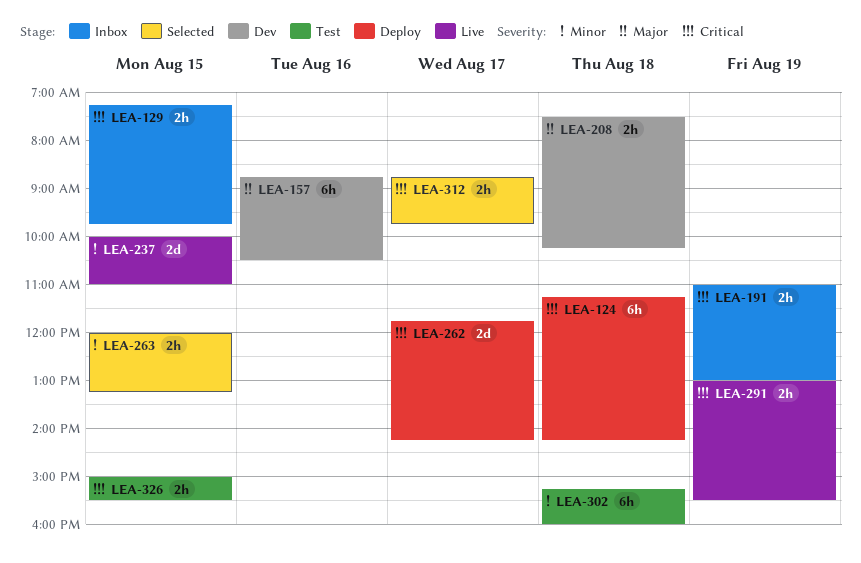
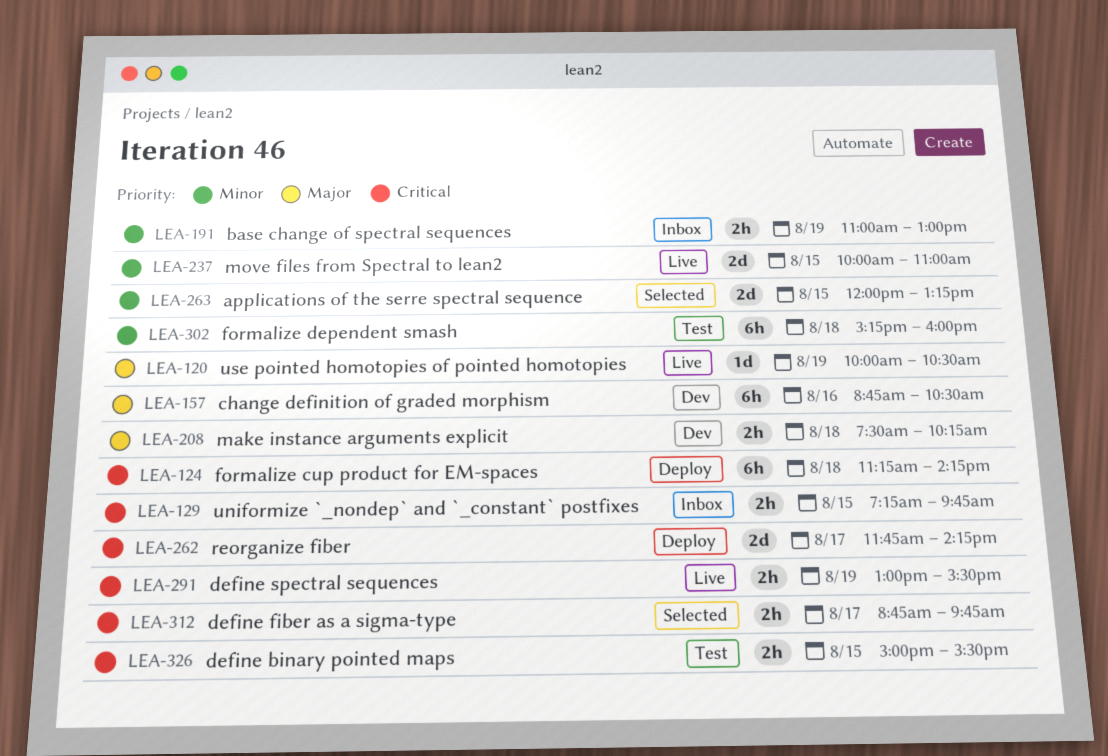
LEA-120: none -> present
LEA-191, priority: Critical -> Minor
LEA-263, estimate: 2h -> 2d

